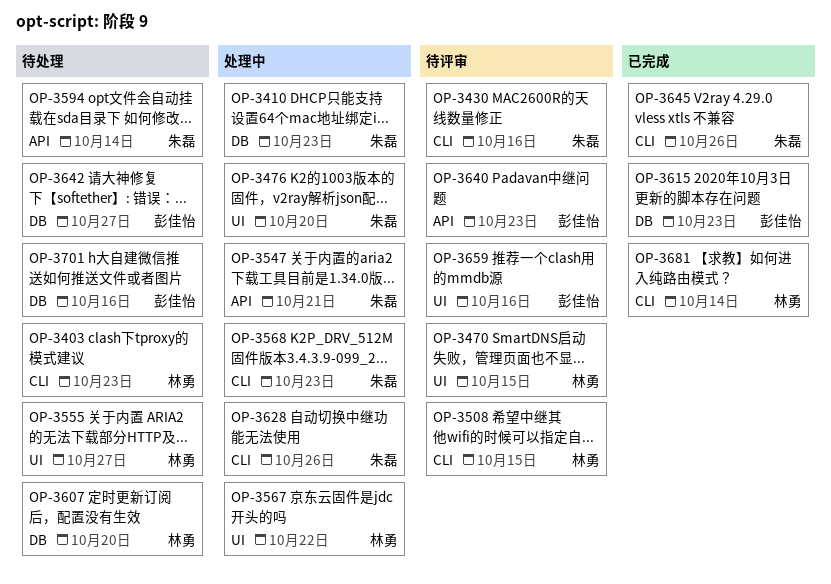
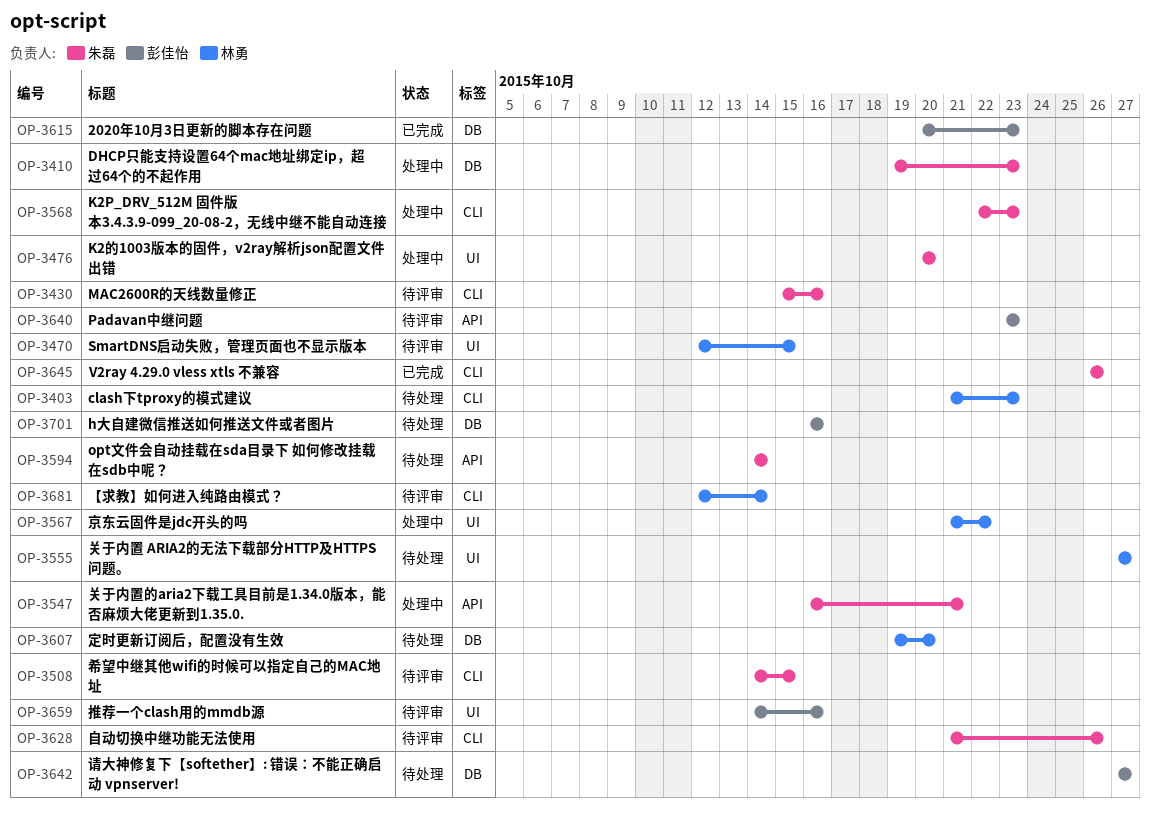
OP-3508, owner: 林勇 -> 朱磊
OP-3628, status: 处理中 -> 待评审
OP-3681, status: 已完成 -> 待评审

